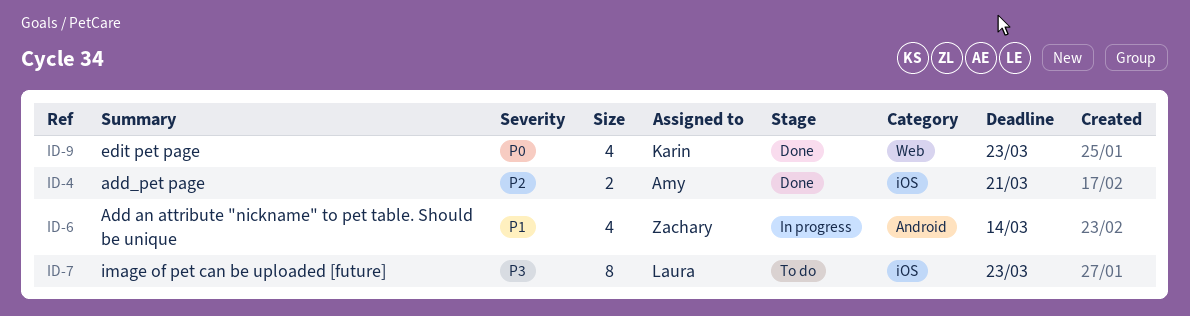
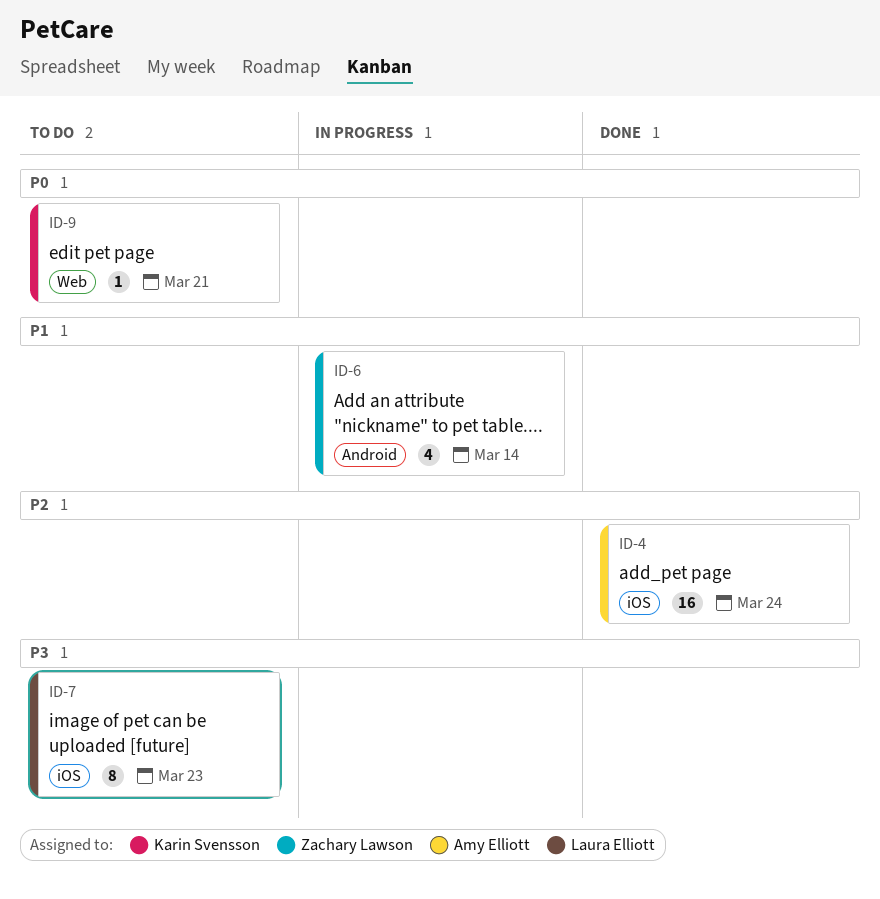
ID-4, estimate: 2 -> 16
ID-4, due: Mar 21 -> Mar 24
ID-9, status: Done -> To do
ID-9, estimate: 4 -> 1
ID-9, due: Mar 23 -> Mar 21

